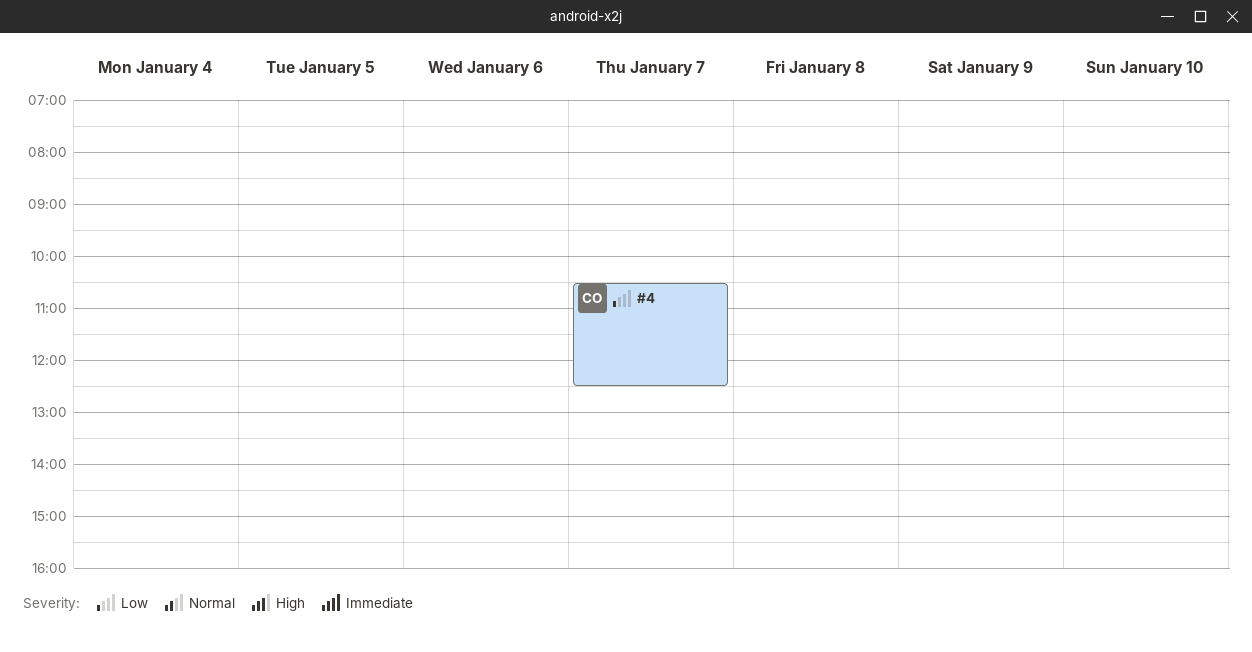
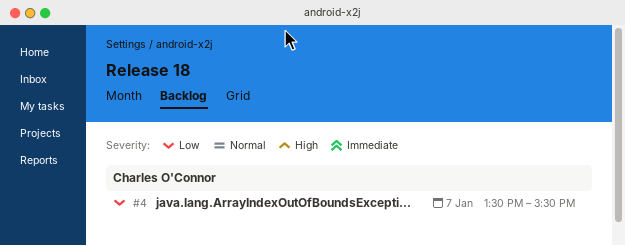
#4, begins: 10:30 -> 13:30
#4, ends: 12:30 -> 15:30

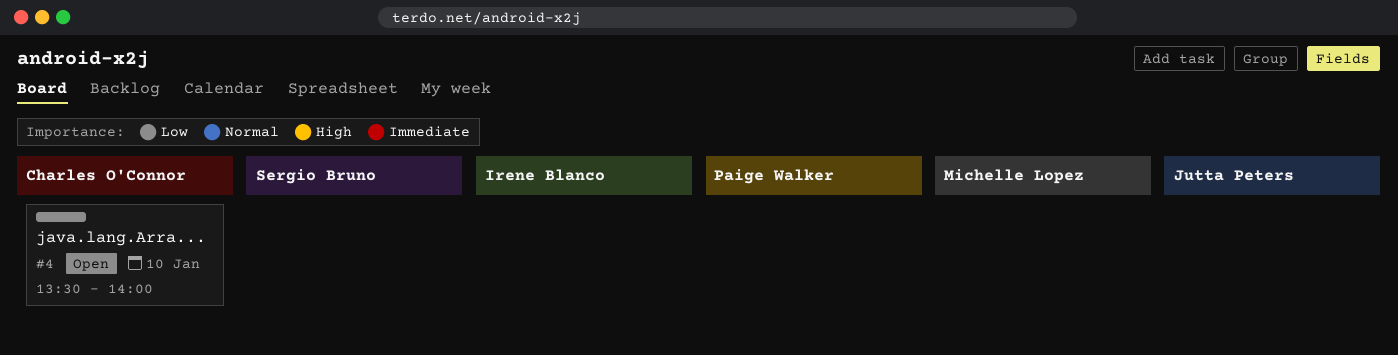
#4, day: Jan 7 -> Jan 10
#4, ends: 15:30 -> 14:00

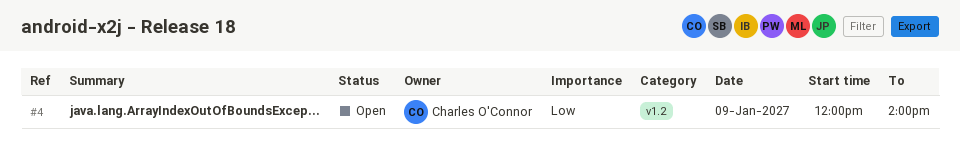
#4, day: Jan 10 -> Jan 9
#4, begins: 13:30 -> 12:00

